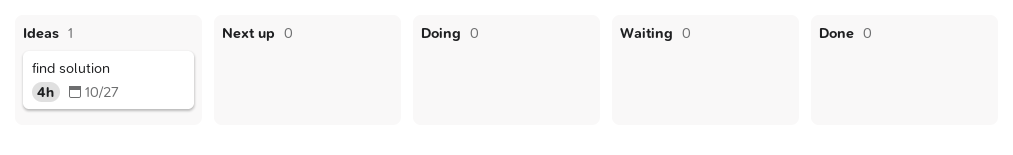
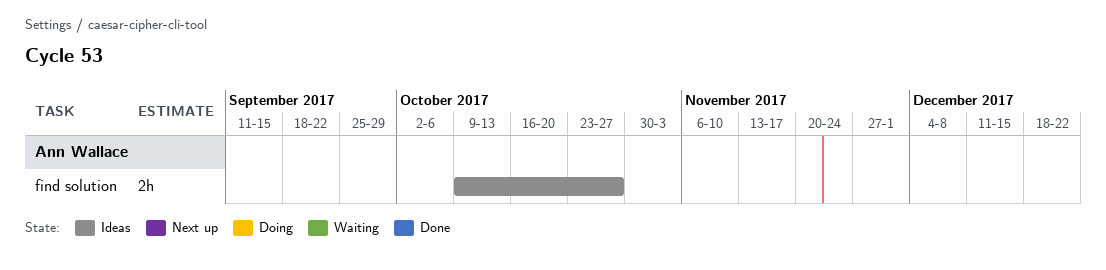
find solution, estimate: 4h -> 2h

